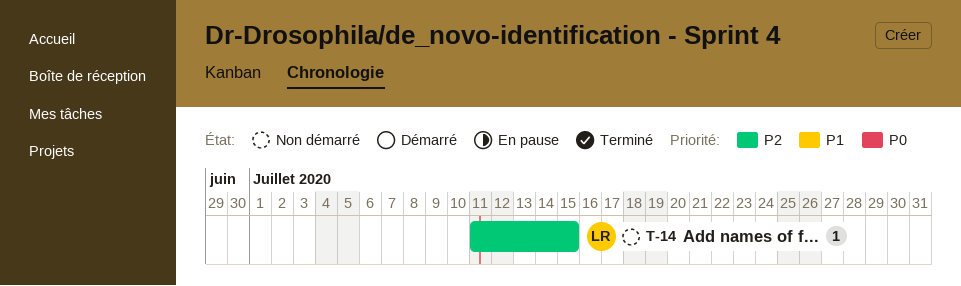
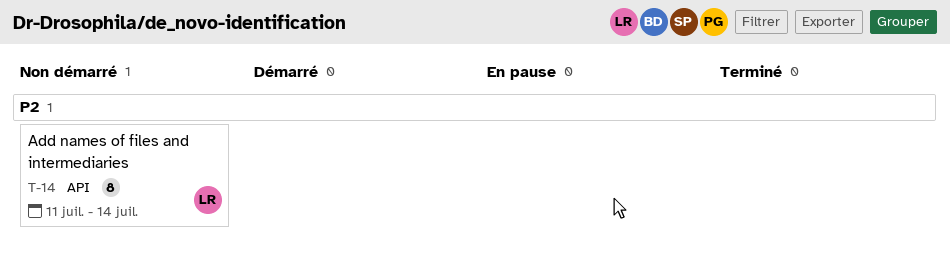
T-14, estimate: 1 -> 8
T-14, due: Jul 15 -> Jul 14

